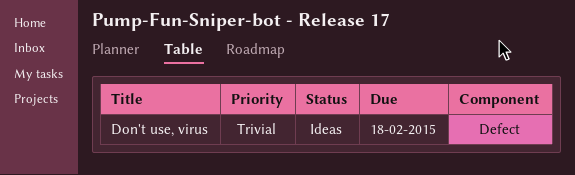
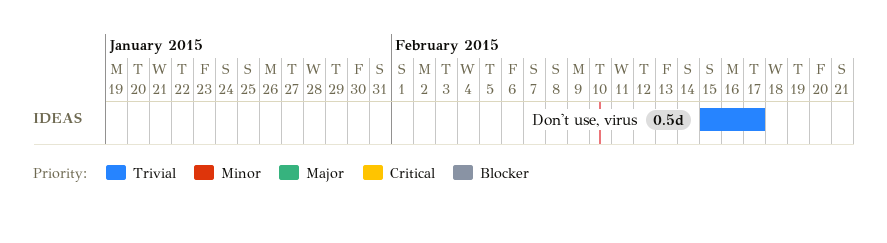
Don't use, virus, due: Feb 18 -> Feb 17

